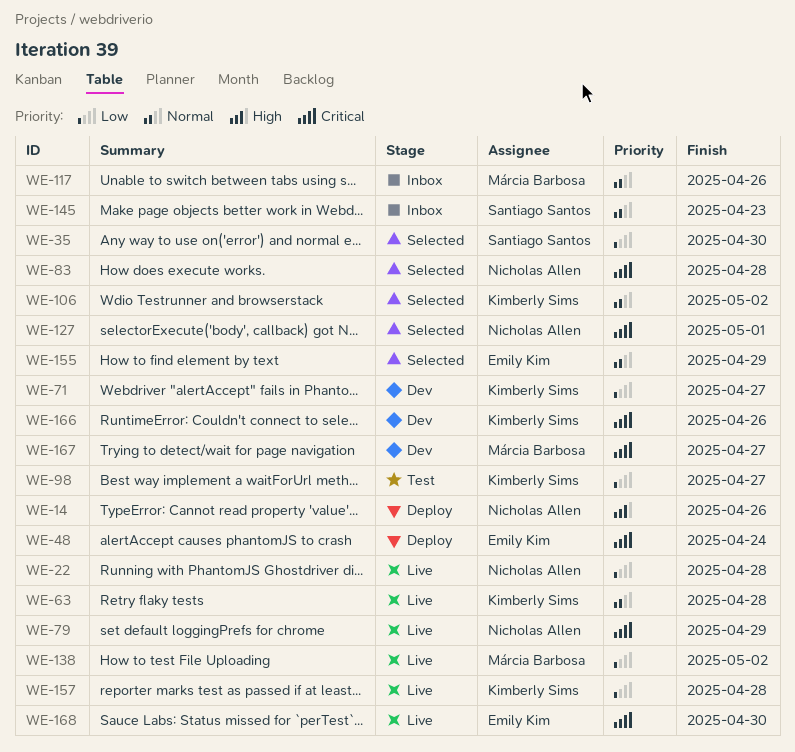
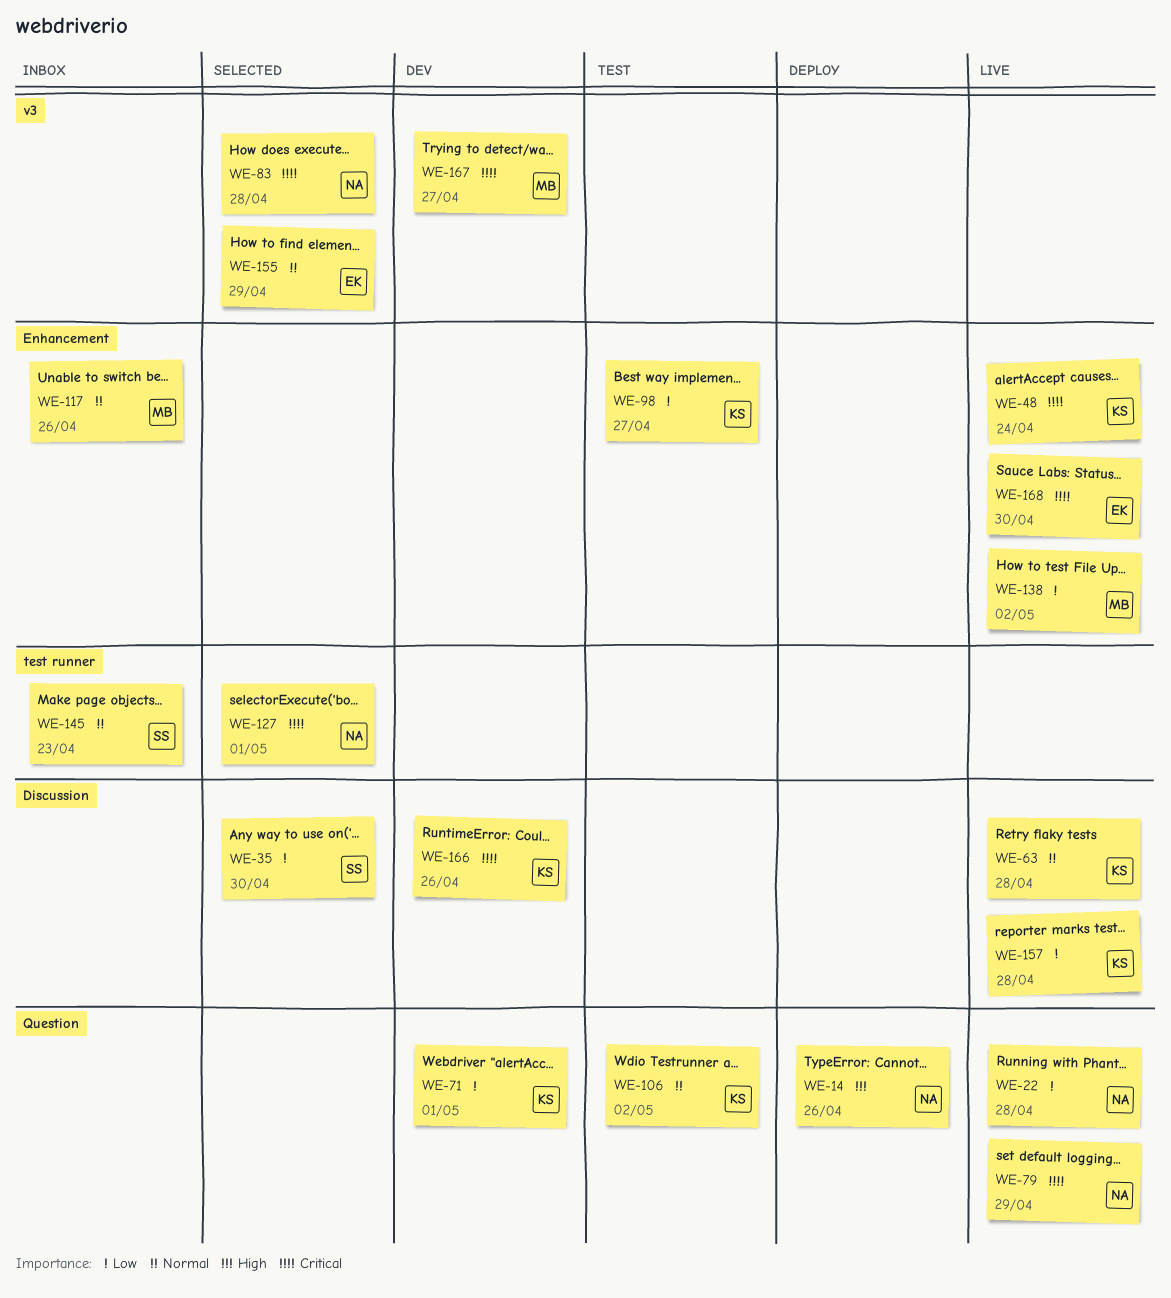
WE-48, status: Deploy -> Live
WE-48, owner: Emily Kim -> Kimberly Sims
WE-71, due: Apr 27 -> May 1
WE-106, status: Selected -> Test

